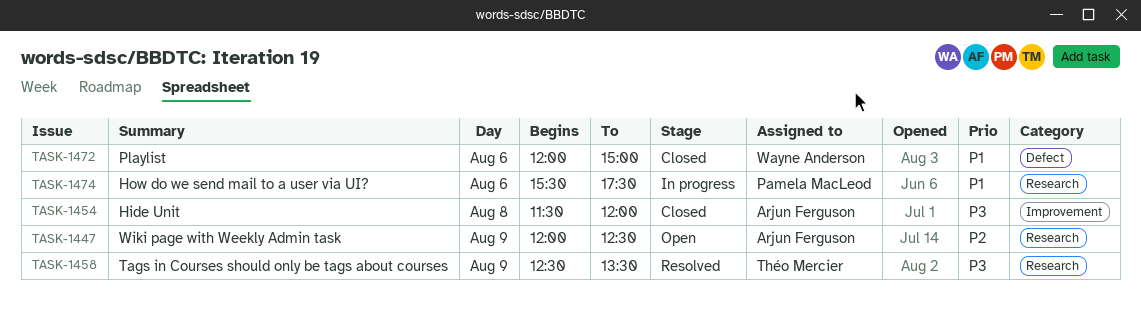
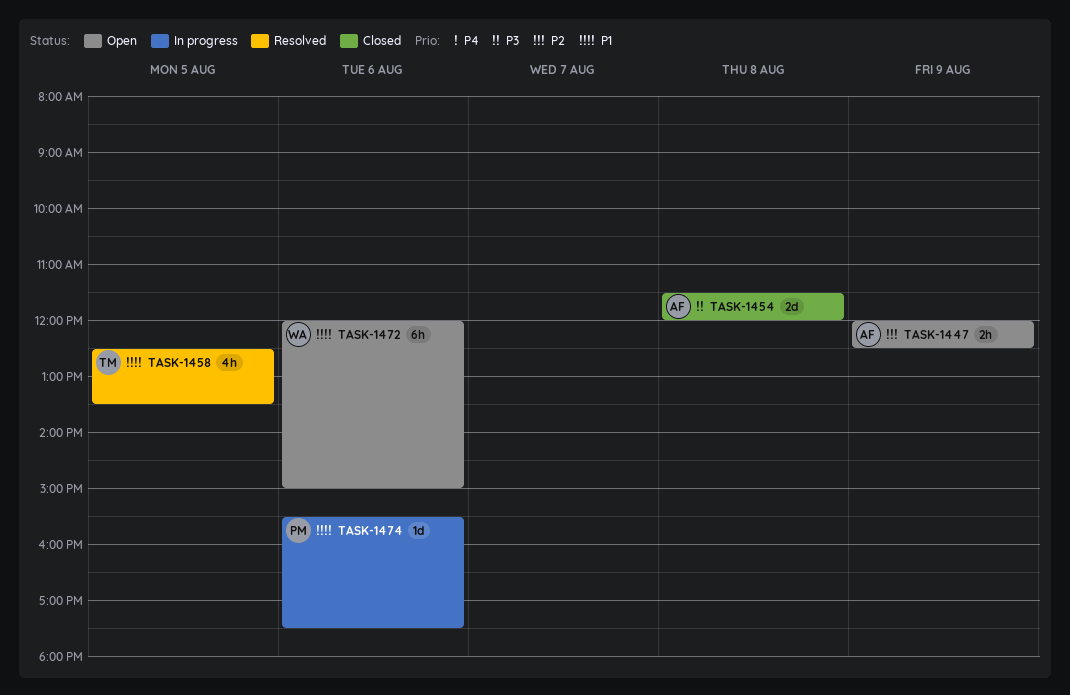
TASK-1458, priority: P3 -> P1
TASK-1458, day: Aug 9 -> Aug 5
TASK-1472, status: Closed -> Open

